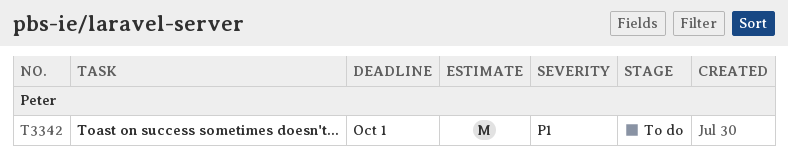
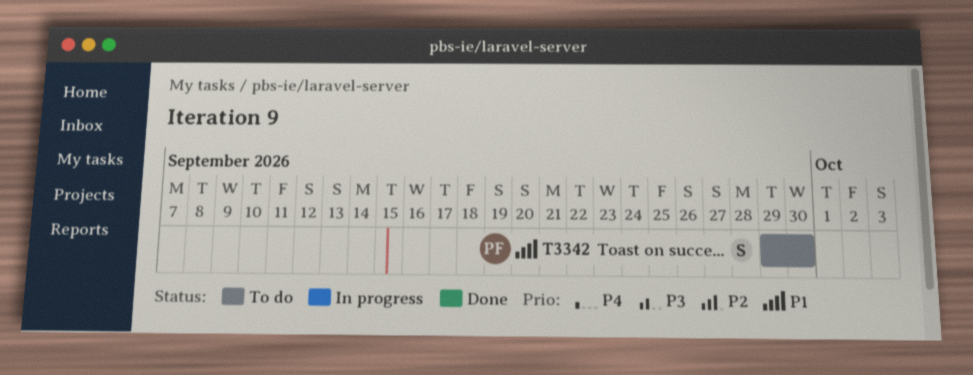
T3342, estimate: M -> S
T3342, due: Oct 1 -> Sep 30

